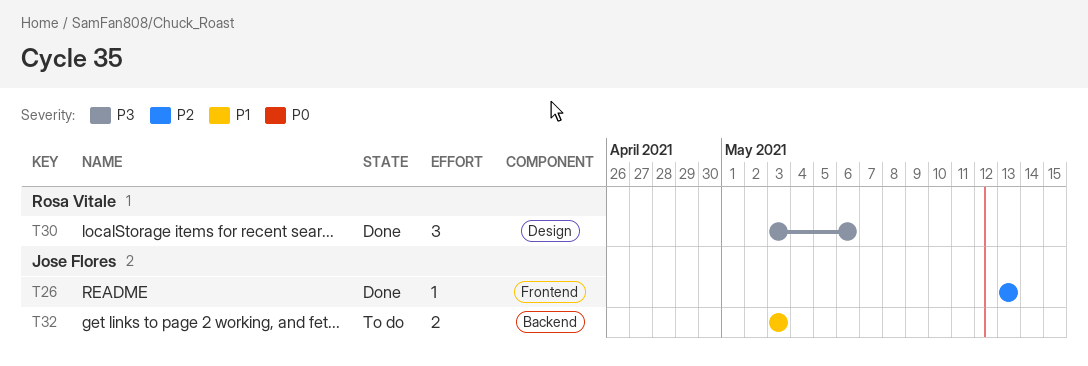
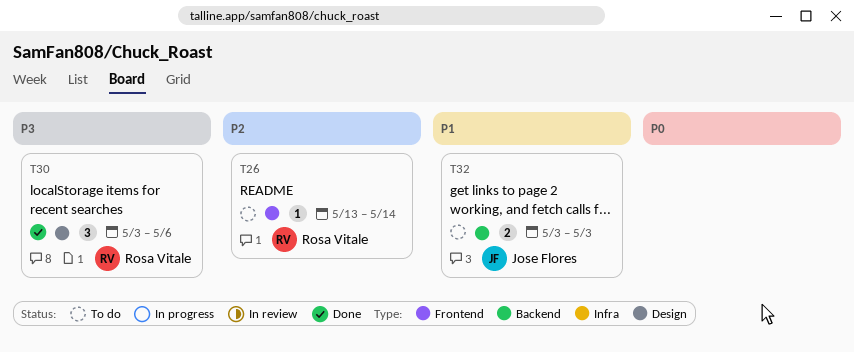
T26, status: Done -> To do
T26, owner: Jose Flores -> Rosa Vitale
T26, due: May 13 -> May 14

